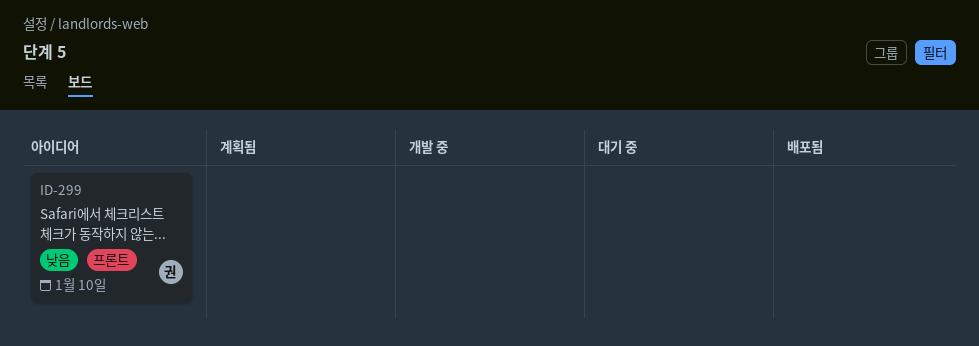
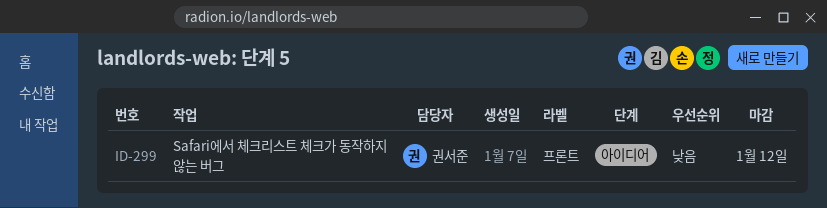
ID-299, due: Jan 10 -> Jan 12

